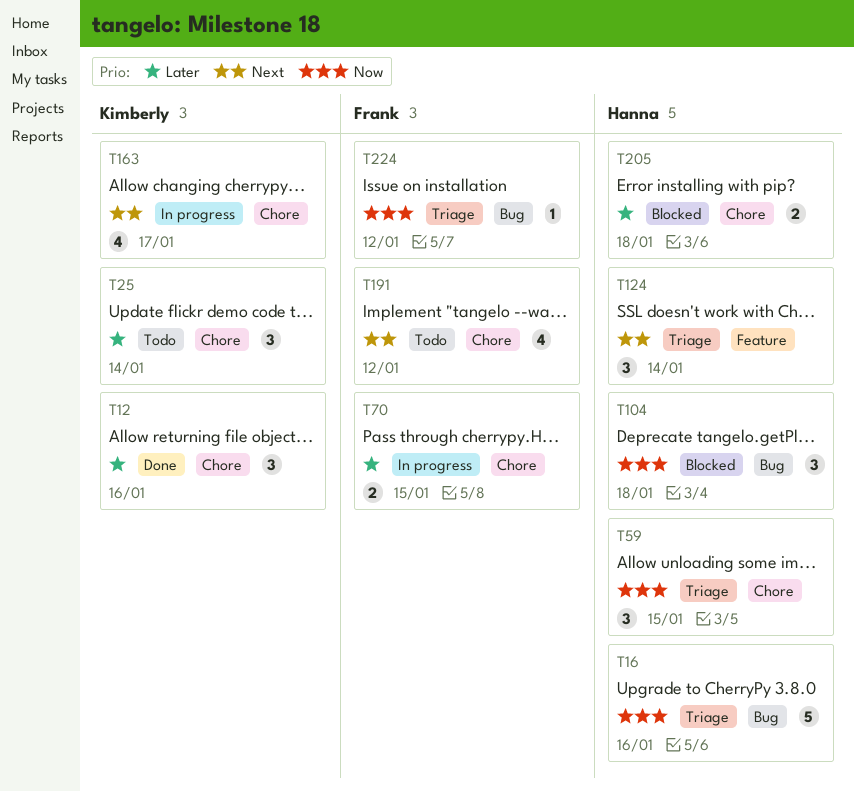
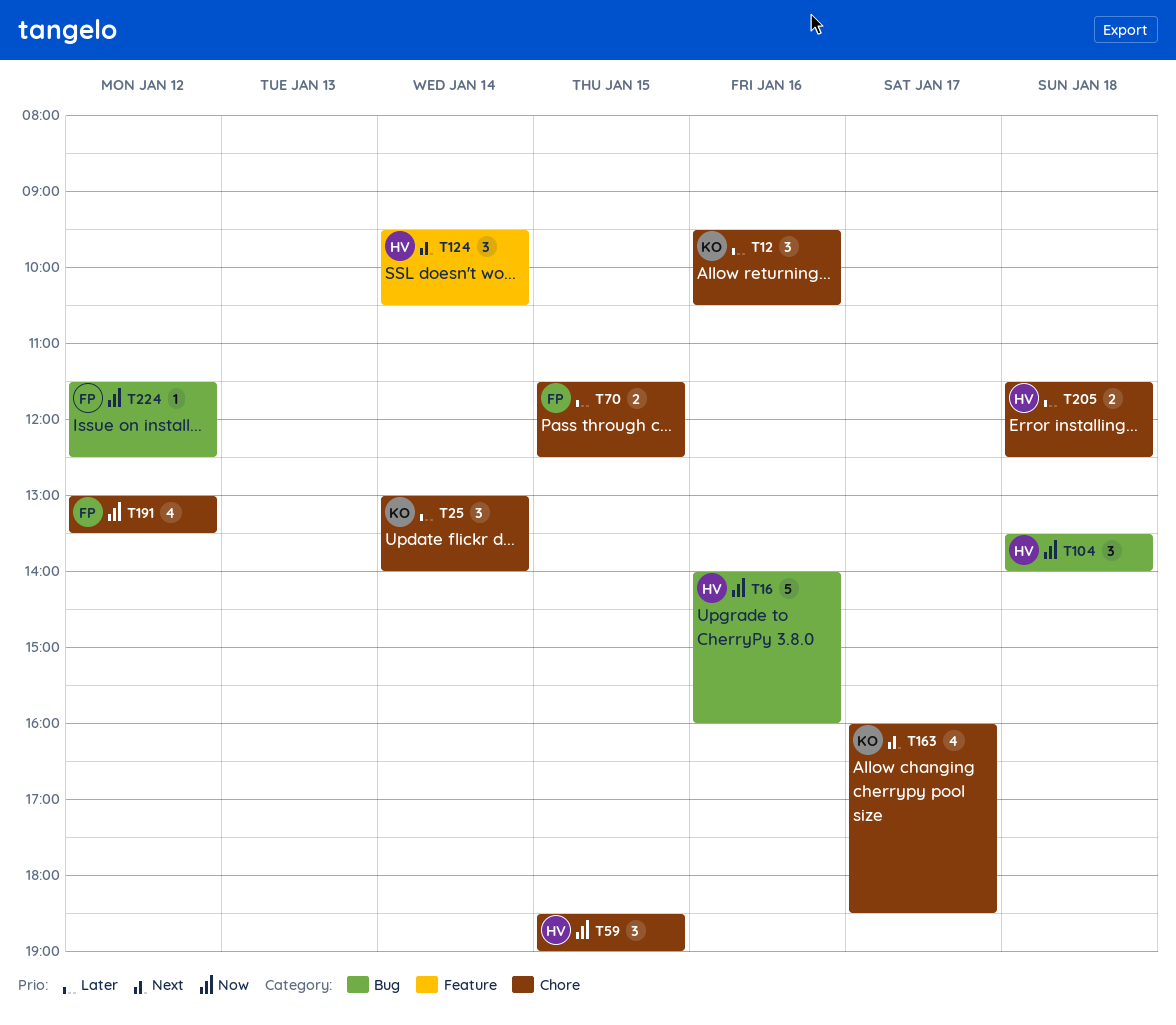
T191, priority: Next -> Now

